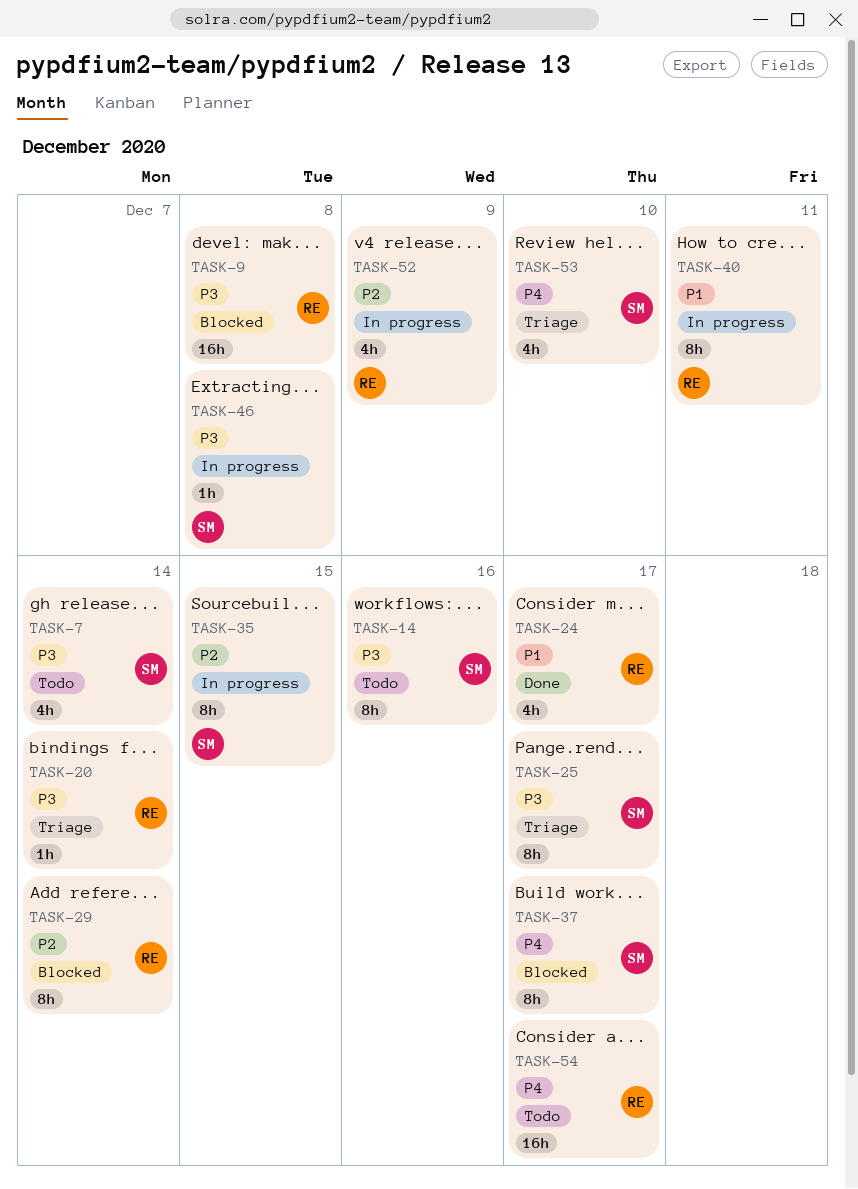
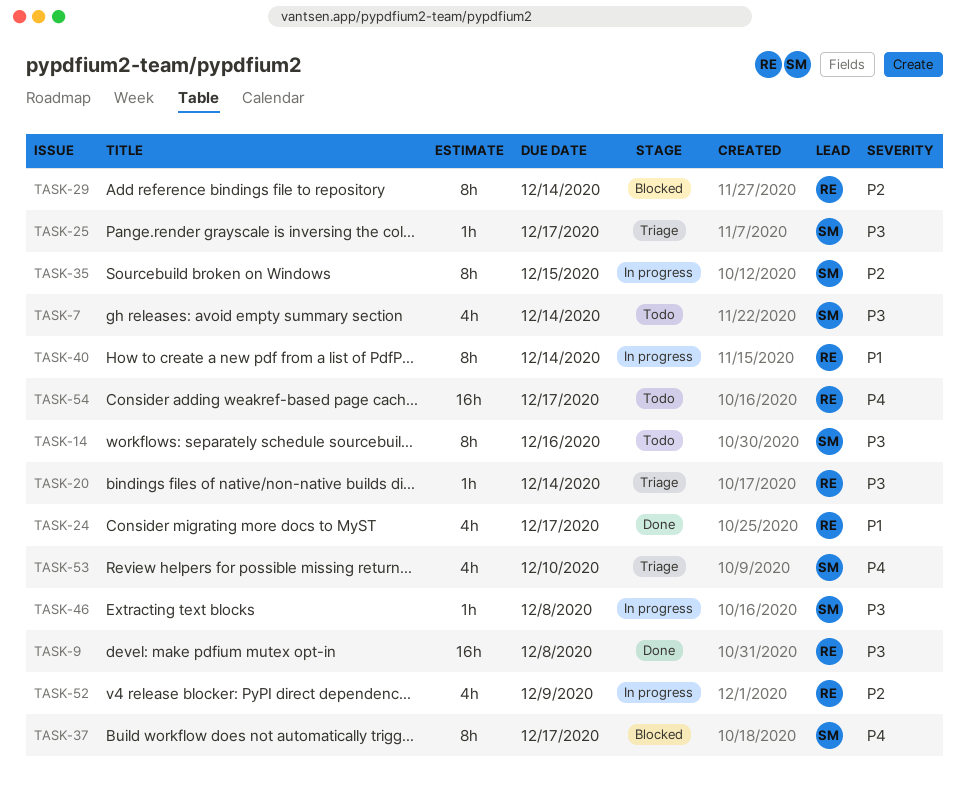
TASK-9, status: Blocked -> Done
TASK-25, estimate: 8h -> 1h
TASK-40, due: Dec 11 -> Dec 14

